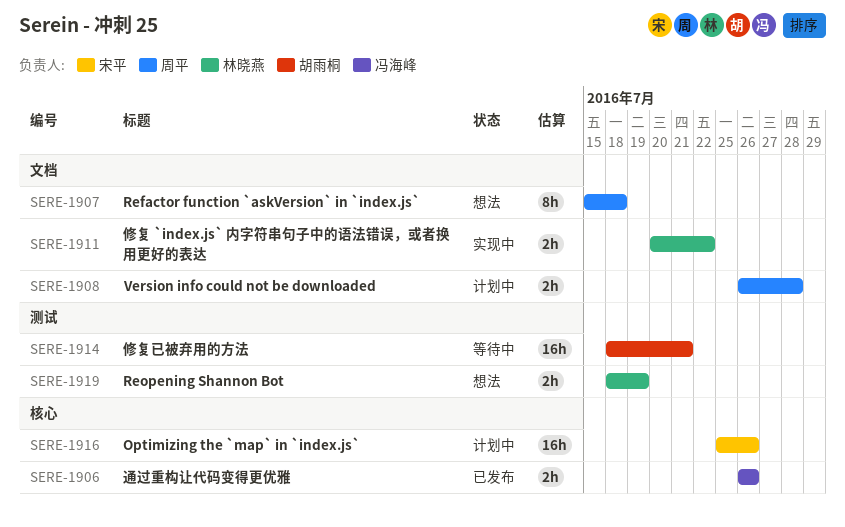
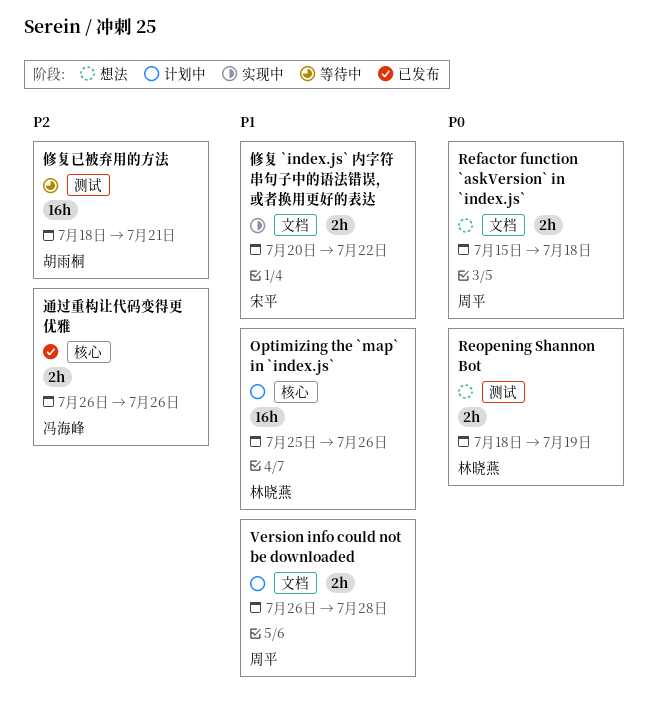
Optimizing the `map` in `index.js`, owner: 宋平 -> 林晓燕
Refactor function `askVersion` in `index.js`, estimate: 8h -> 2h
修复 `index.js` 内字符串句子中的语法错误，或者换用更好的表达, owner: 林晓燕 -> 宋平

